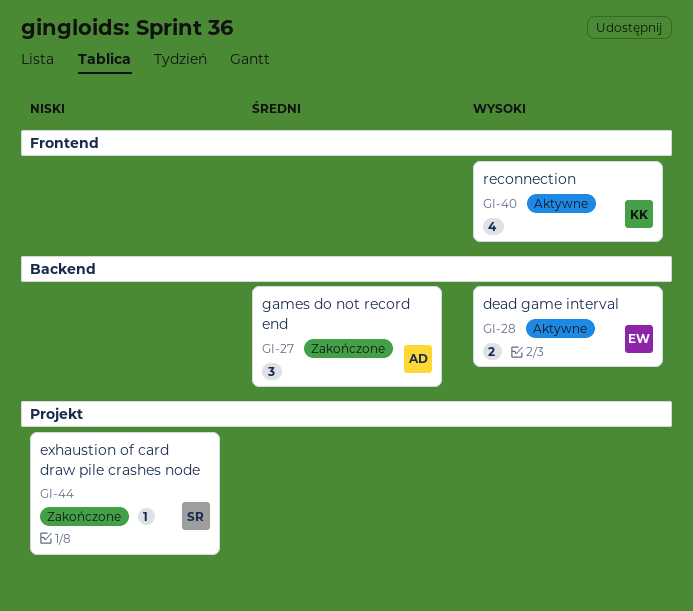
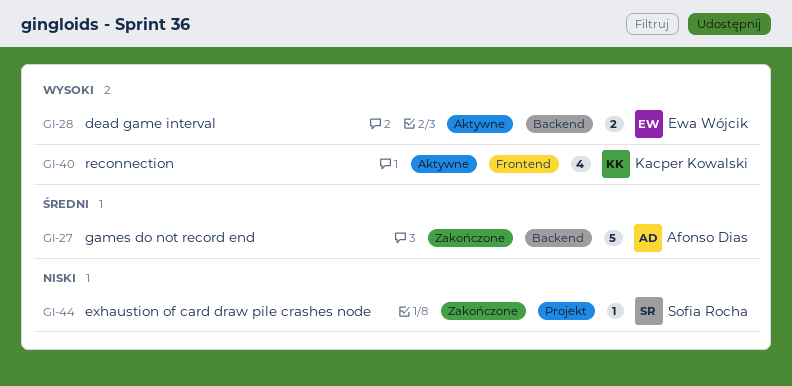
GI-27, estimate: 3 -> 5

